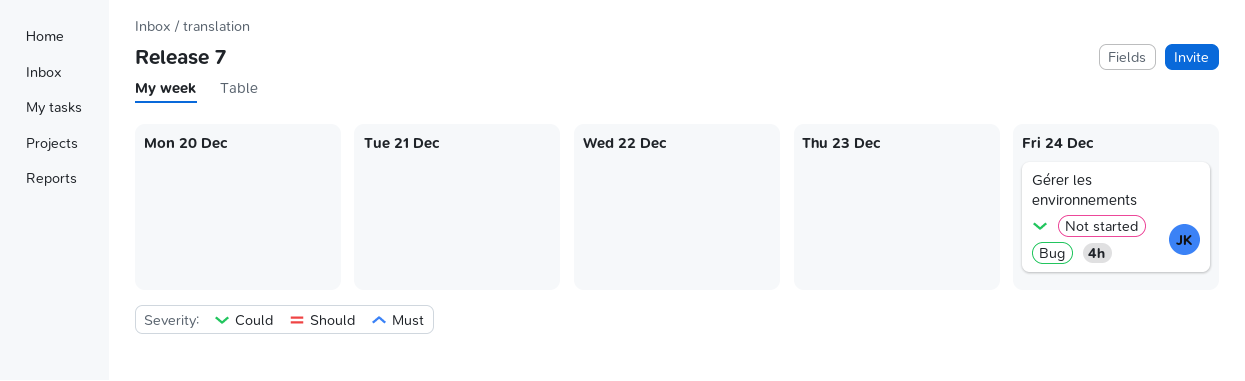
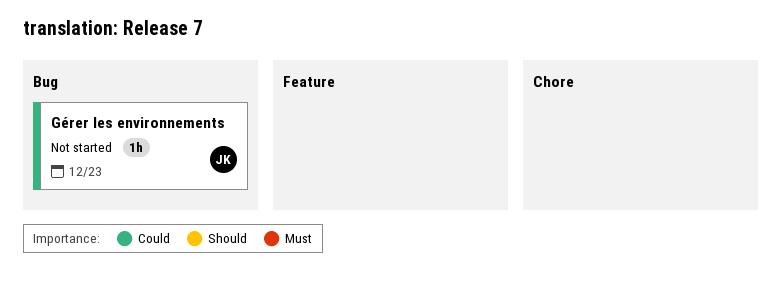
Gérer les environnements, estimate: 4h -> 1h
Gérer les environnements, due: Dec 24 -> Dec 23

